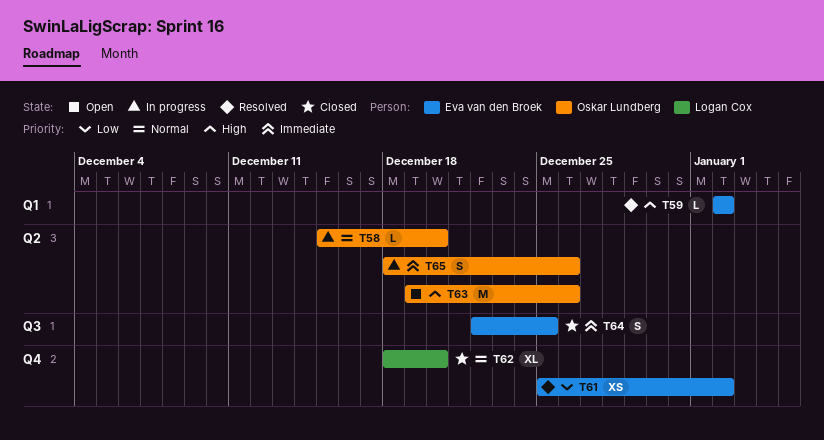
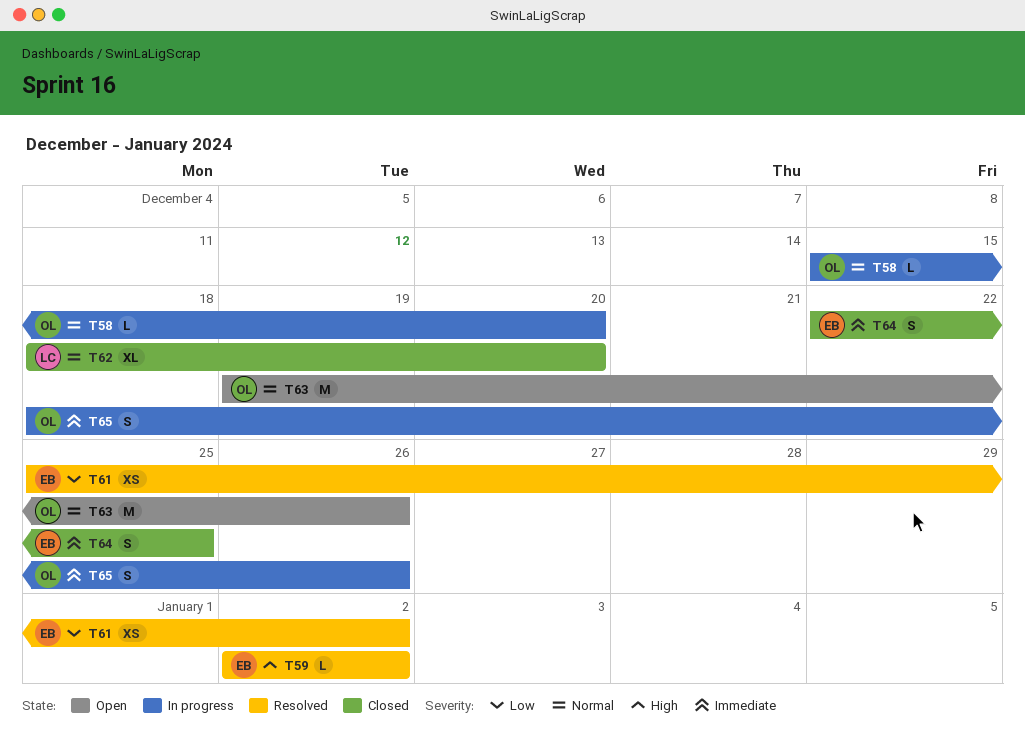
T63, priority: High -> Normal

